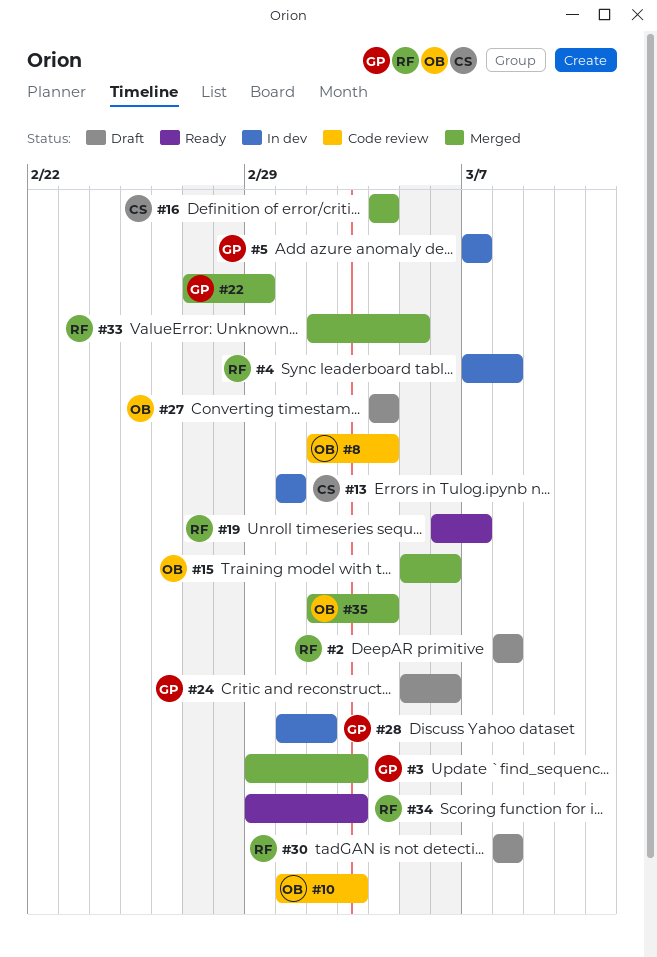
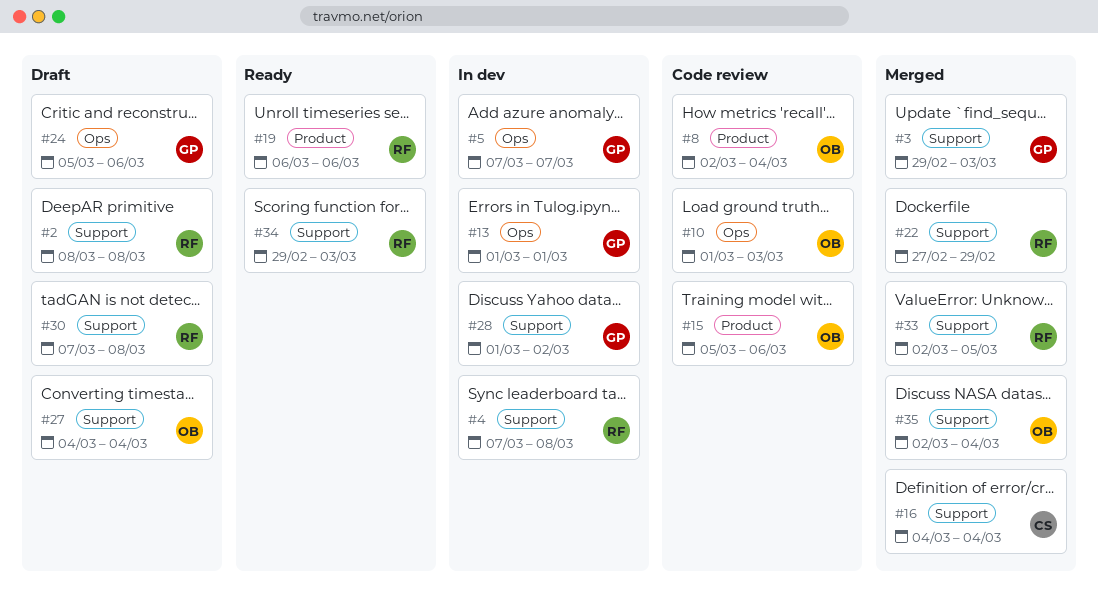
#13, owner: CS -> GP
#15, status: Merged -> Code review
#19, due: Mar 7 -> Mar 6
#22, owner: GP -> RF
#30, start: Mar 8 -> Mar 7

